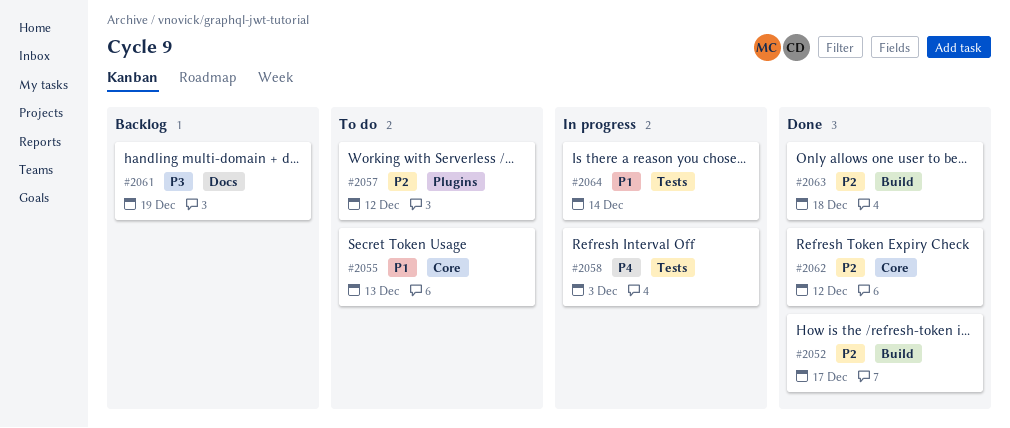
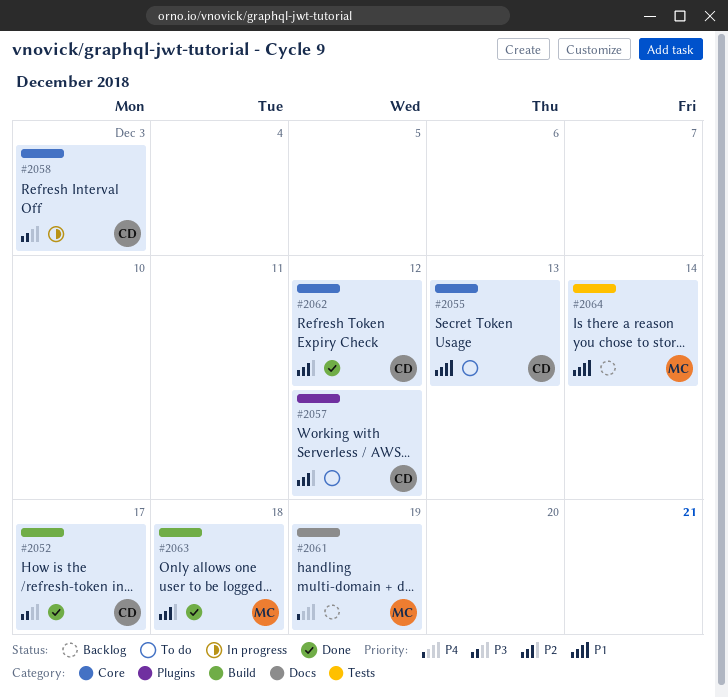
#2052, priority: P2 -> P3
#2058, priority: P4 -> P3
#2058, label: Tests -> Core
#2061, priority: P3 -> P4
#2064, status: In progress -> Backlog

